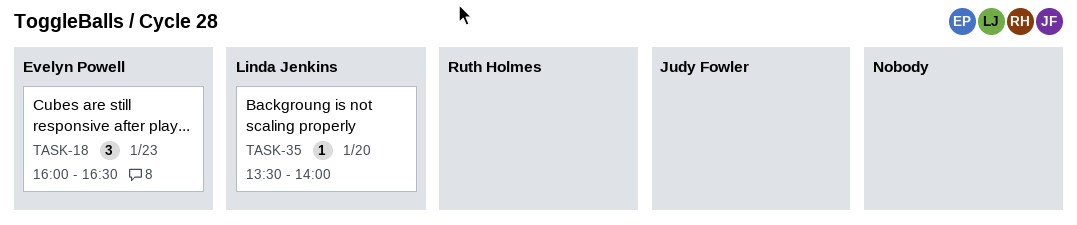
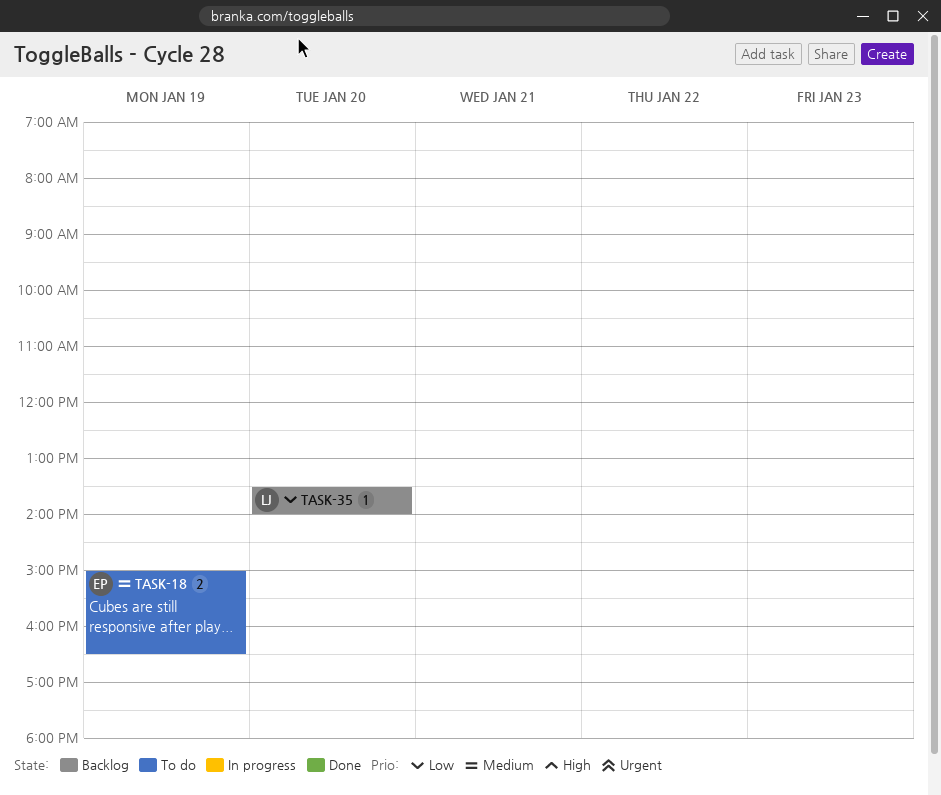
TASK-18, estimate: 3 -> 2
TASK-18, day: Jan 23 -> Jan 19
TASK-18, begins: 16:00 -> 15:00

